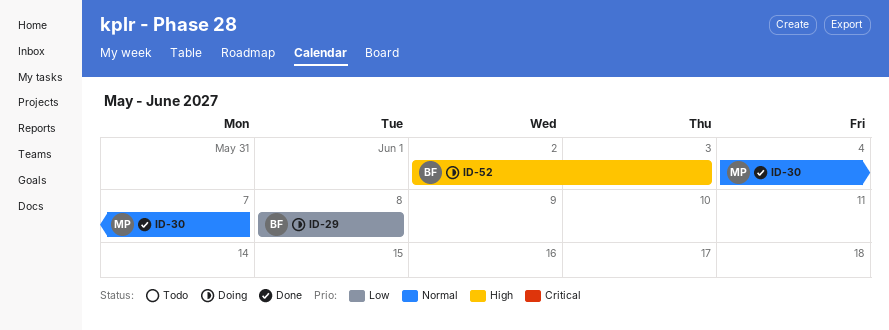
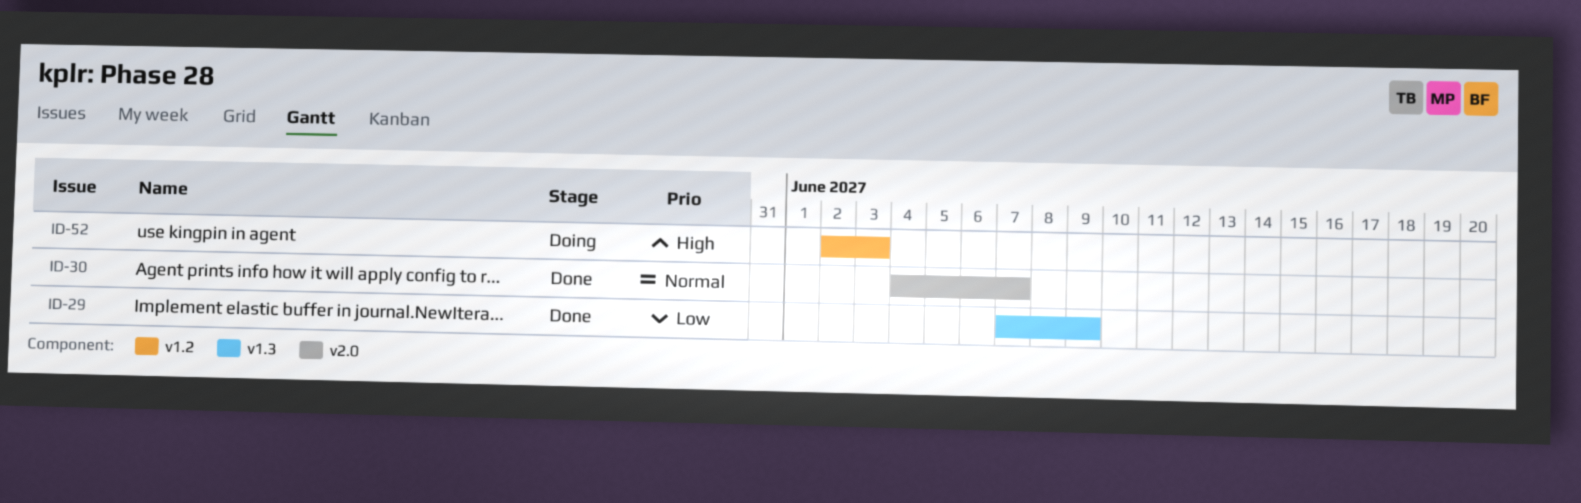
ID-29, status: Doing -> Done
ID-29, start: Jun 8 -> Jun 7
ID-29, due: Jun 8 -> Jun 9

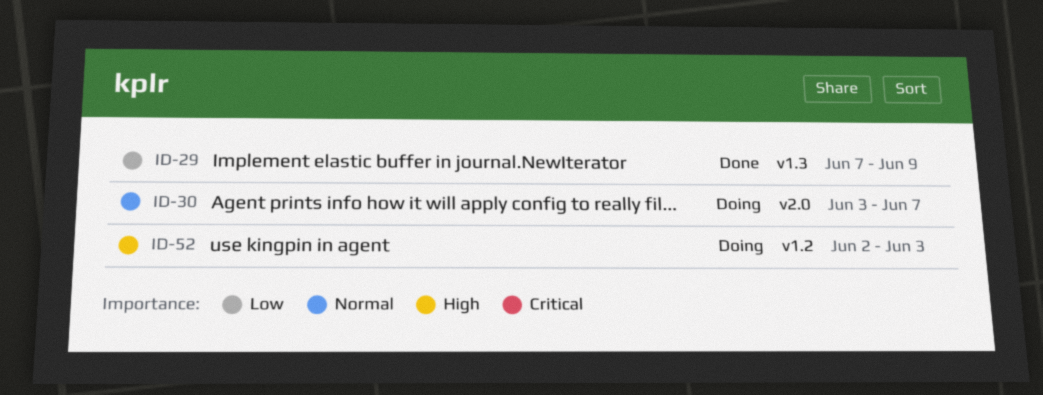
ID-30, status: Done -> Doing
ID-30, start: Jun 4 -> Jun 3

